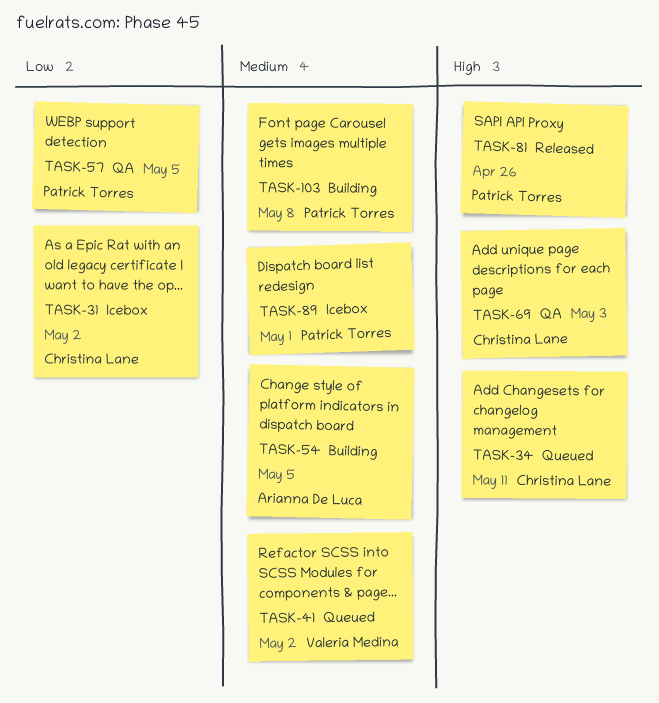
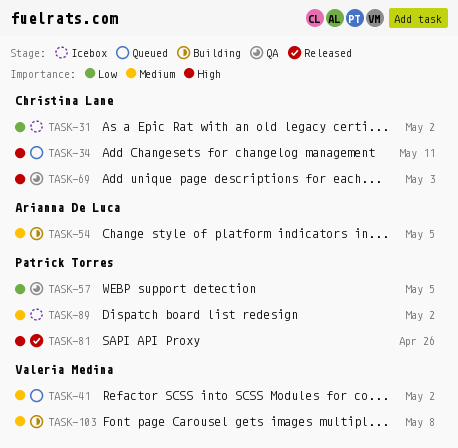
TASK-89, due: May 1 -> May 2
TASK-103, owner: Patrick Torres -> Valeria Medina

